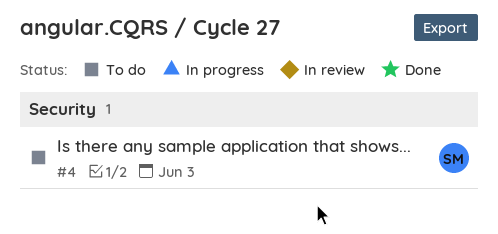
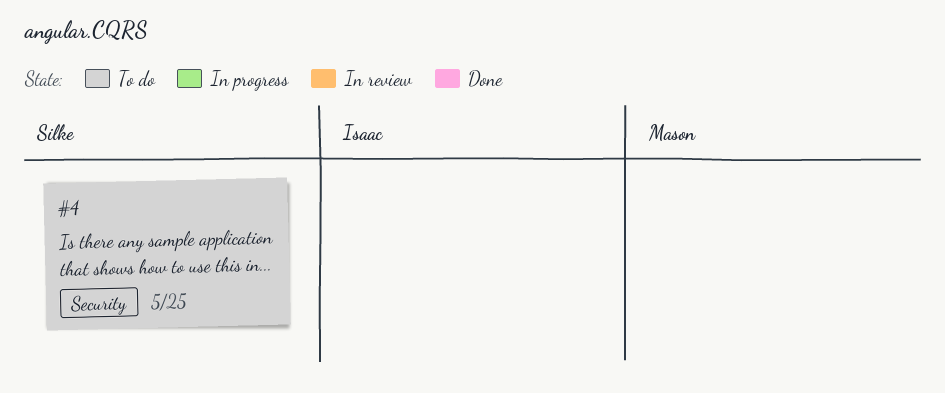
#4, due: Jun 3 -> May 25

